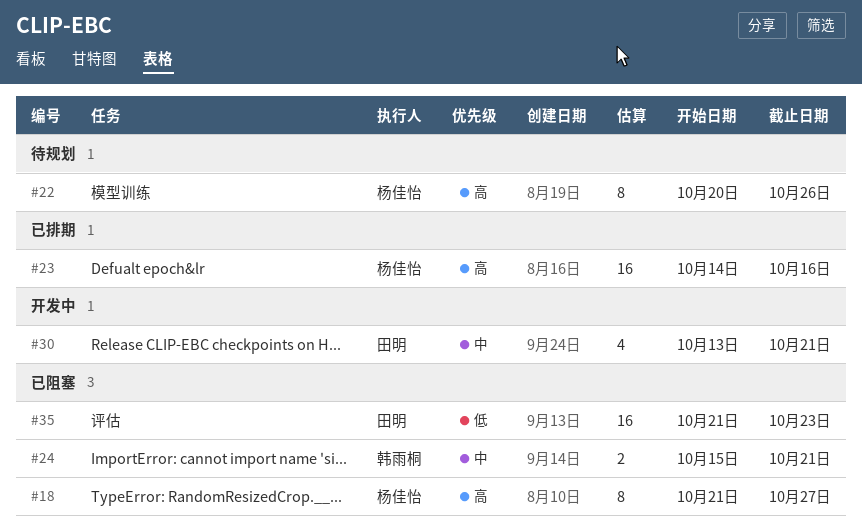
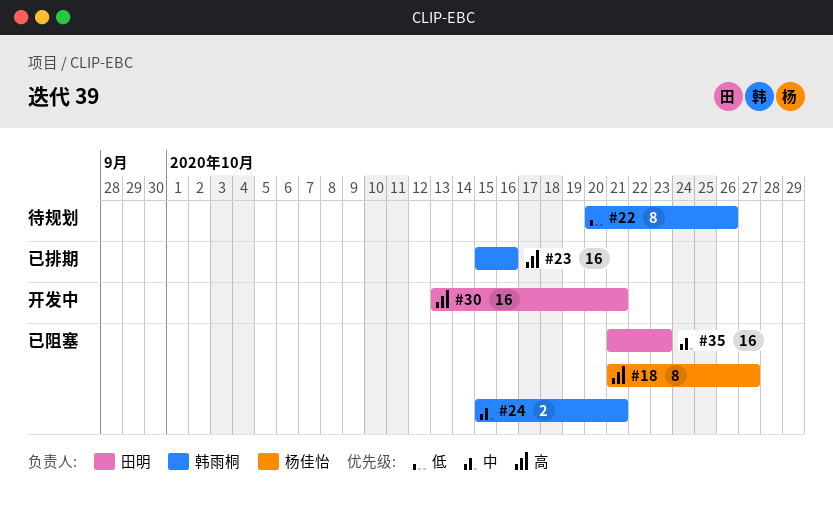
#22, owner: 杨佳怡 -> 韩雨桐
#22, priority: 高 -> 低
#23, owner: 杨佳怡 -> 韩雨桐
#23, start: Oct 14 -> Oct 15
#30, priority: 中 -> 高
#30, estimate: 4 -> 16
#35, priority: 低 -> 中

